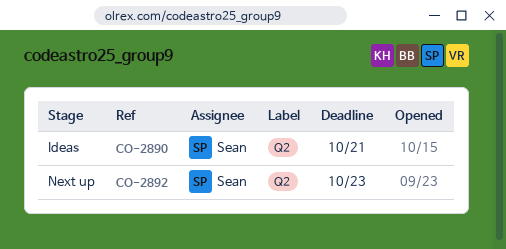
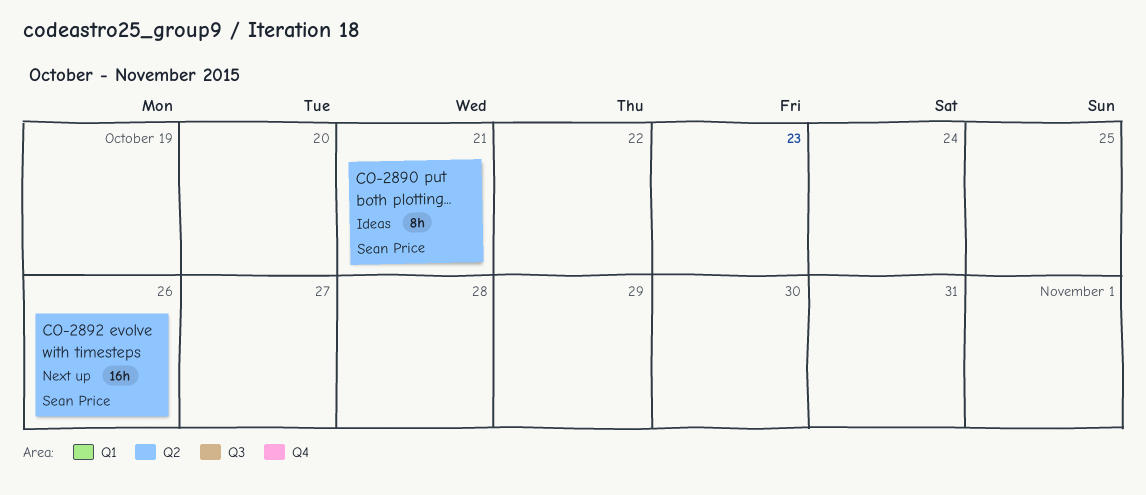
CO-2892, due: Oct 23 -> Oct 26

